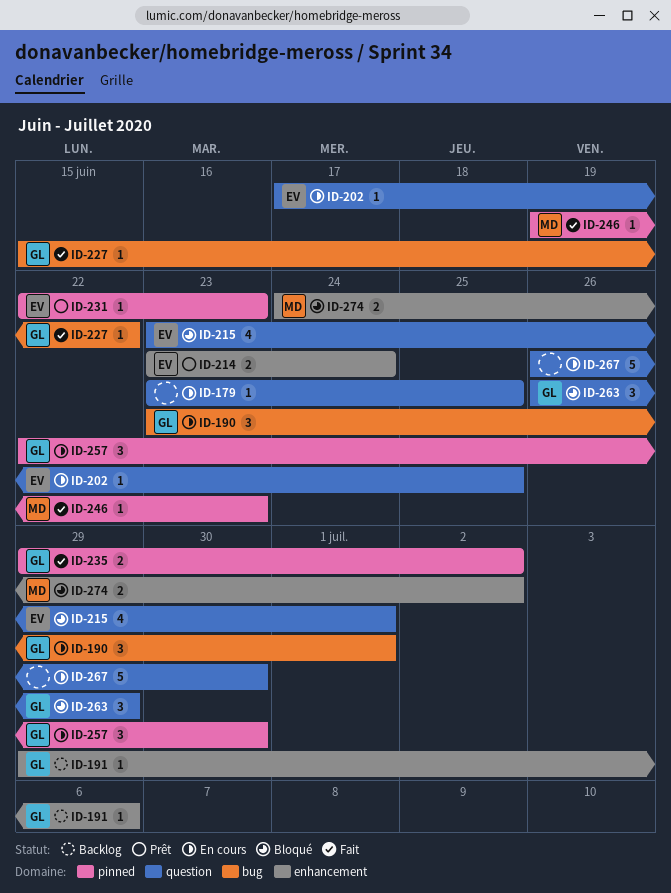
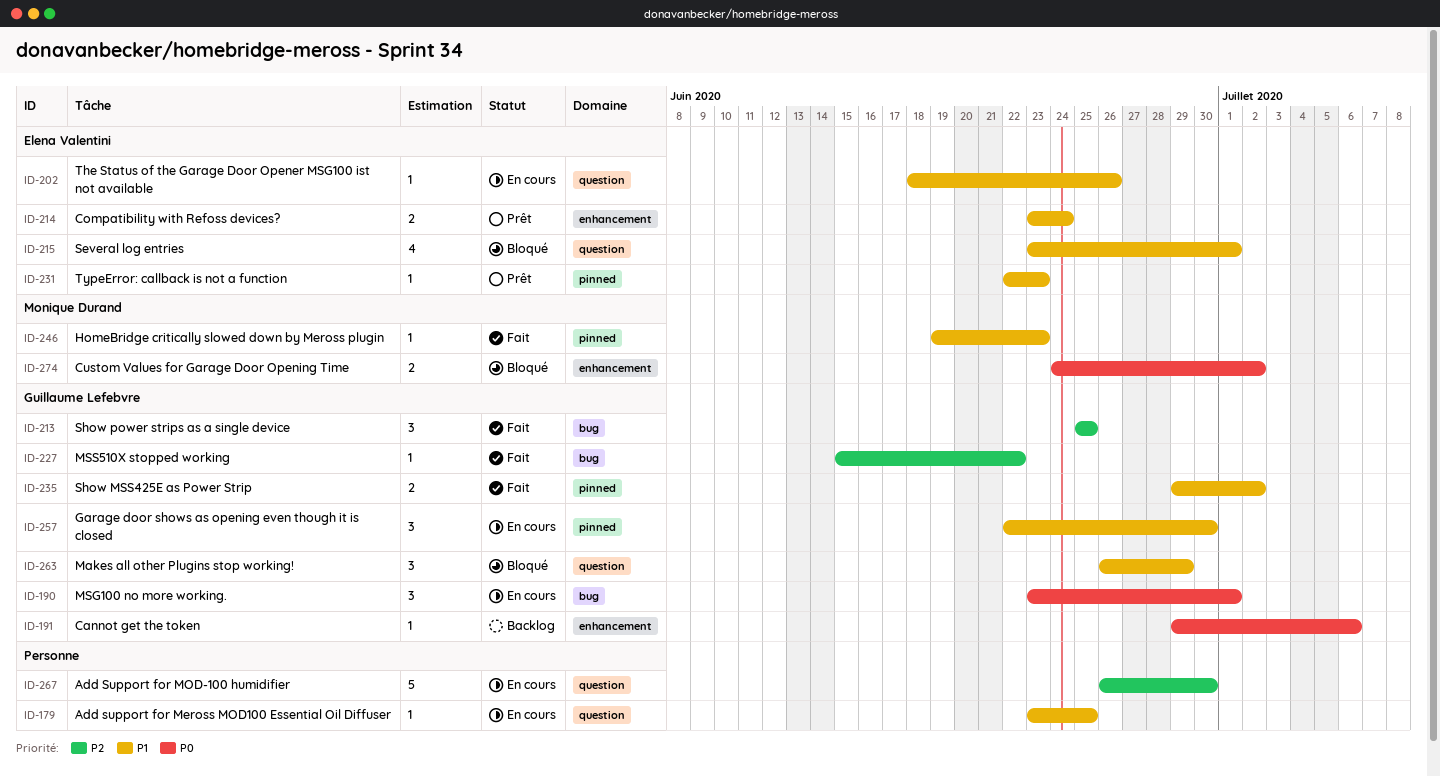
ID-202, start: Jun 17 -> Jun 18
ID-202, due: Jun 25 -> Jun 26
ID-213: none -> present

